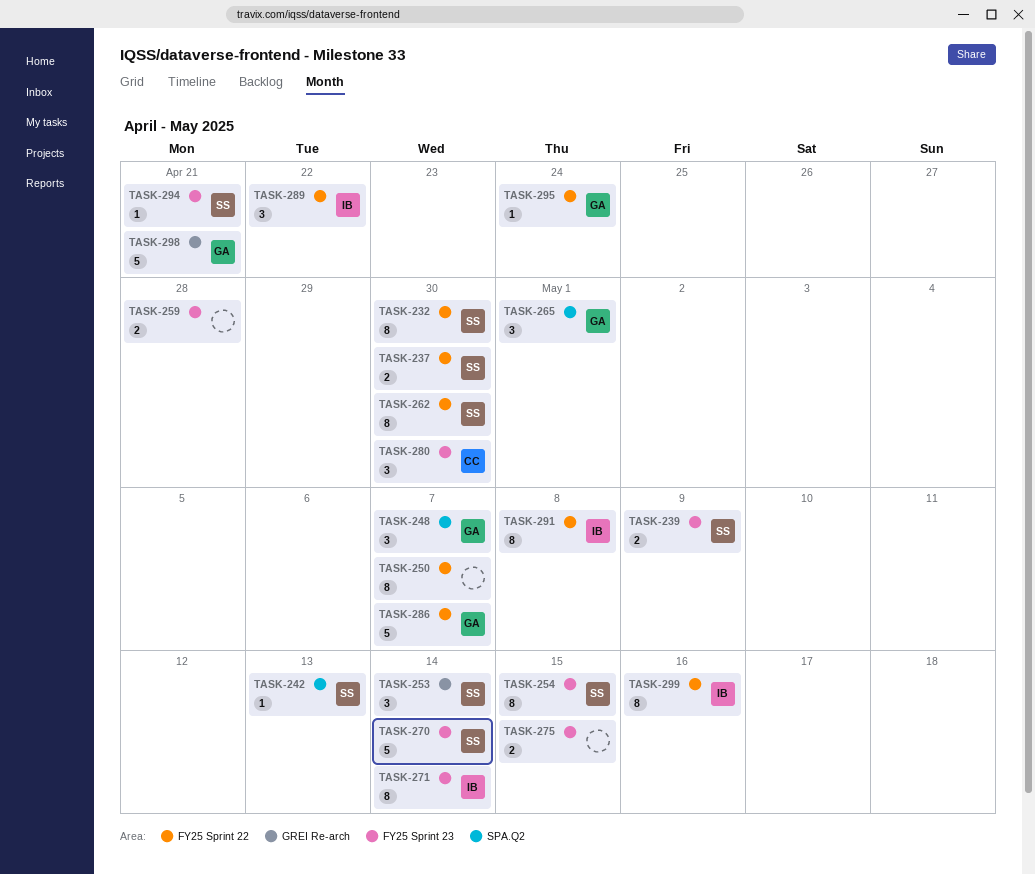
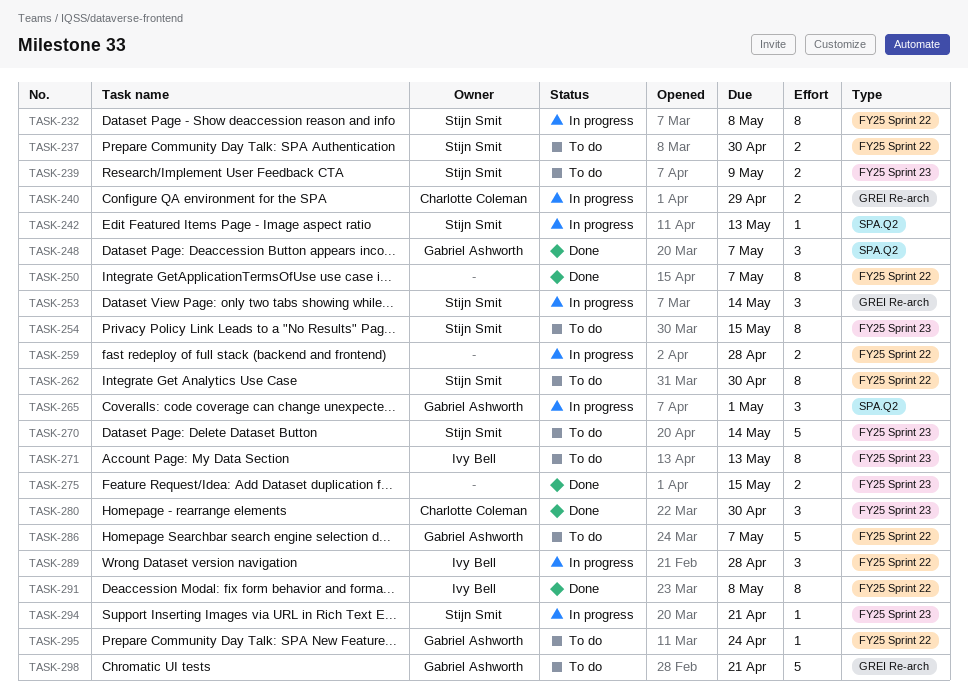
TASK-232, due: Apr 30 -> May 8
TASK-240: none -> present
TASK-259, label: FY25 Sprint 23 -> FY25 Sprint 22
TASK-271, due: May 14 -> May 13
TASK-289, due: Apr 22 -> Apr 28
TASK-299: present -> none

